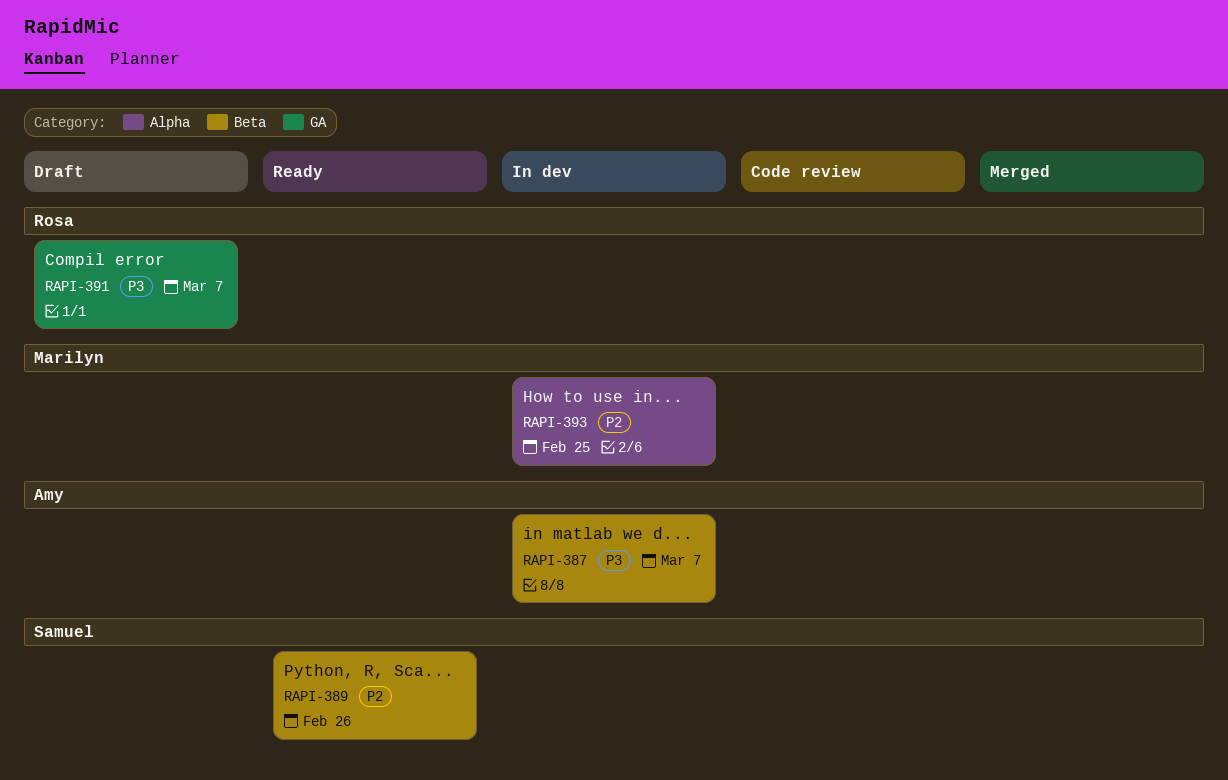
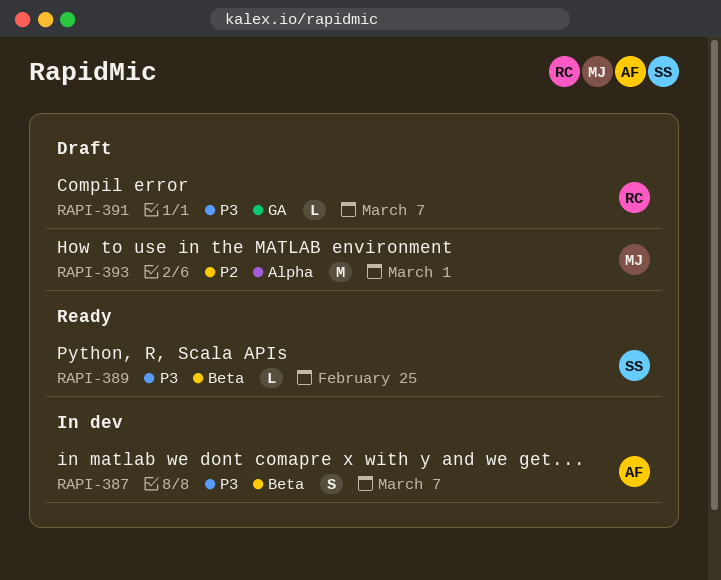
RAPI-389, priority: P2 -> P3
RAPI-389, due: Feb 26 -> Feb 25
RAPI-393, status: In dev -> Draft
RAPI-393, due: Feb 25 -> Mar 1

